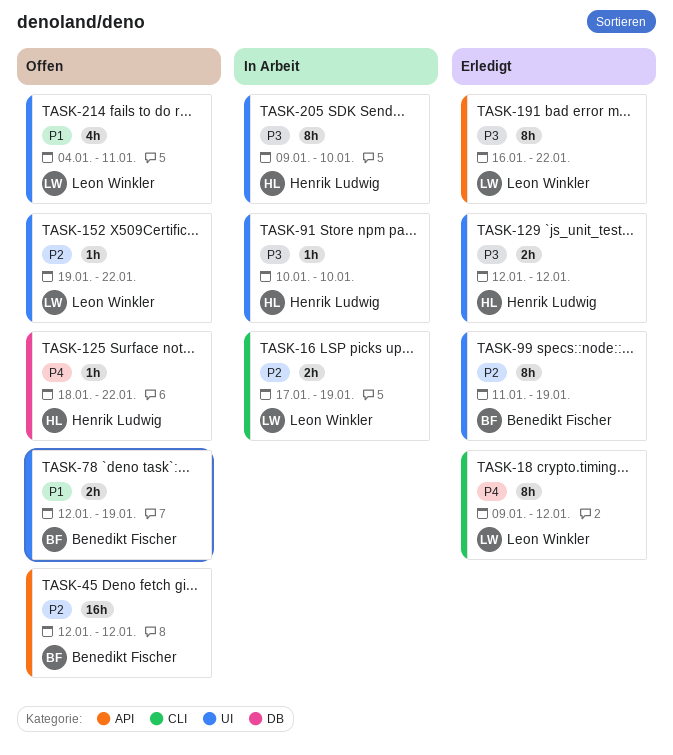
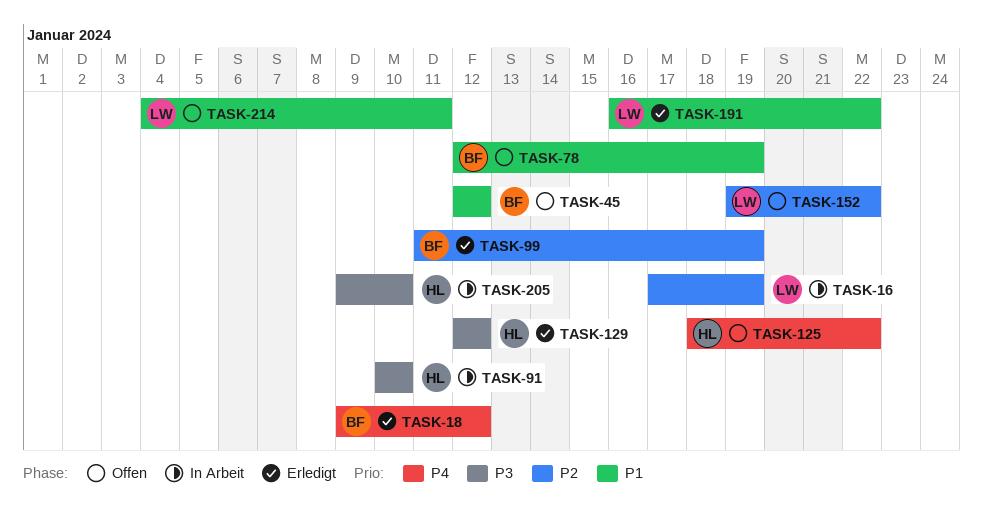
TASK-18, owner: Leon Winkler -> Benedikt Fischer
TASK-45, priority: P2 -> P1
TASK-191, priority: P3 -> P1

